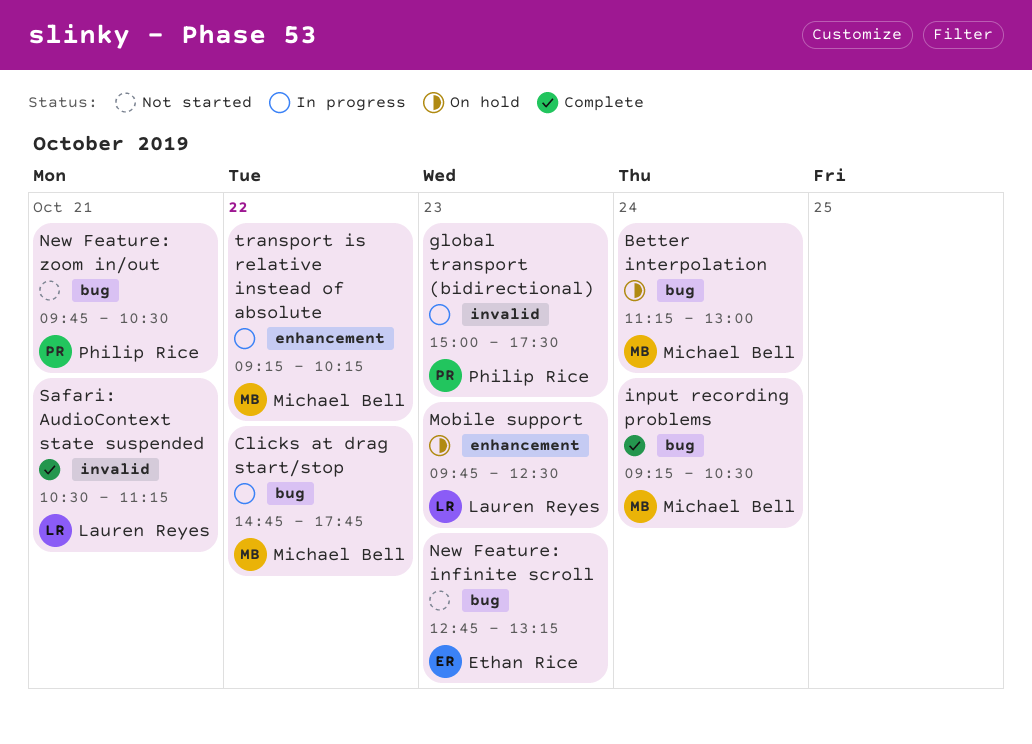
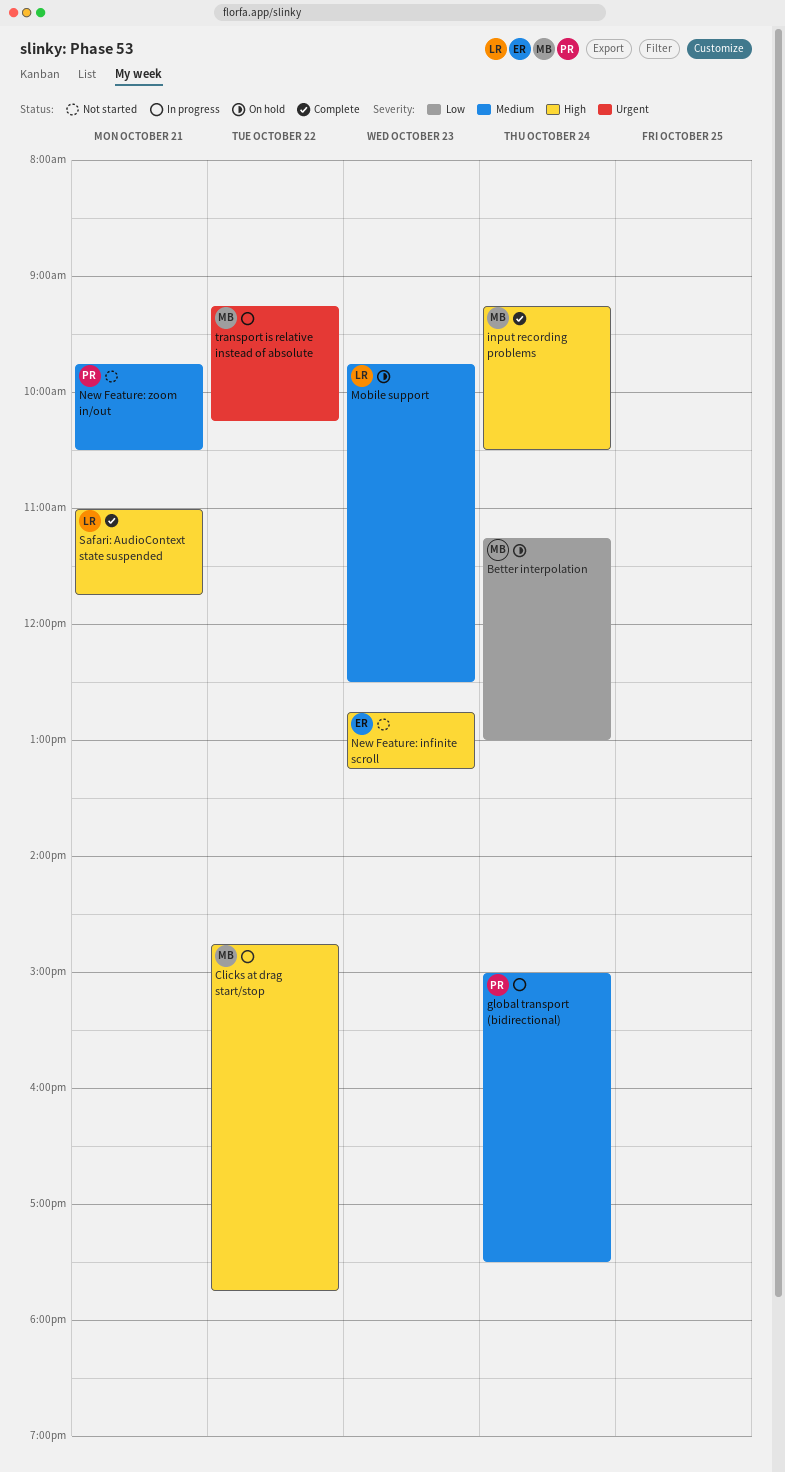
global transport (bidirectional), day: Oct 23 -> Oct 24
Safari: AudioContext state suspended, begins: 10:30 -> 11:00
Safari: AudioContext state suspended, ends: 11:15 -> 11:45

